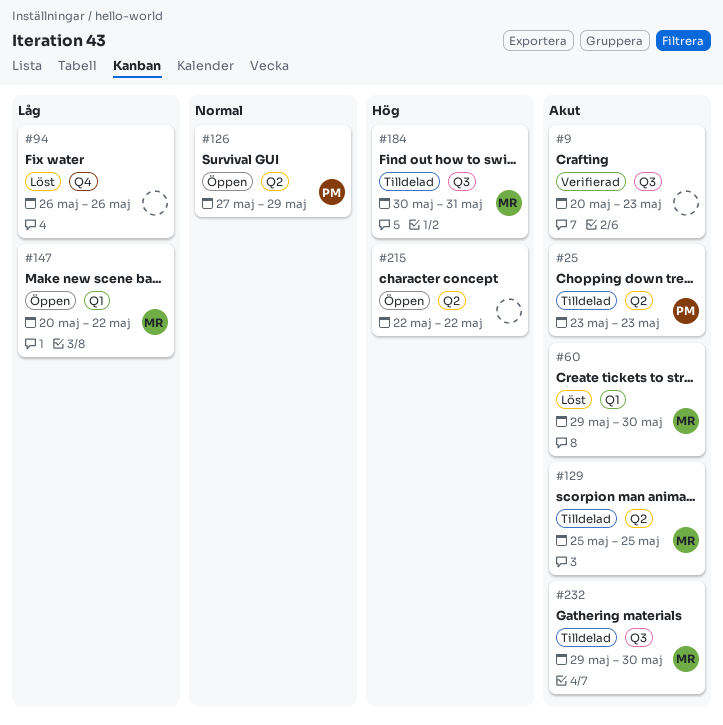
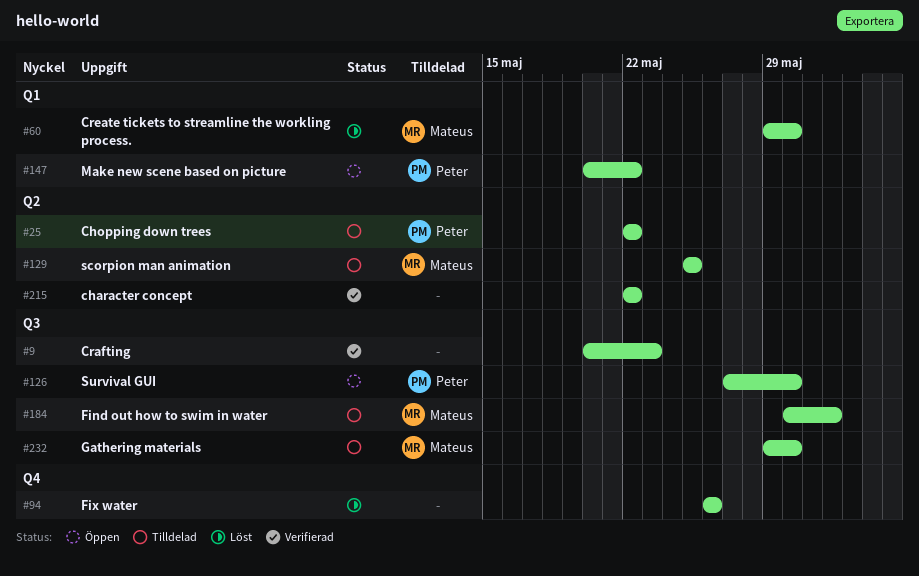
#25, start: May 23 -> May 22
#25, due: May 23 -> May 22
#126, label: Q2 -> Q3
#126, due: May 29 -> May 30
#147, owner: Mateus -> Peter
#184, due: May 31 -> Jun 1
#215, status: Öppen -> Verifierad

